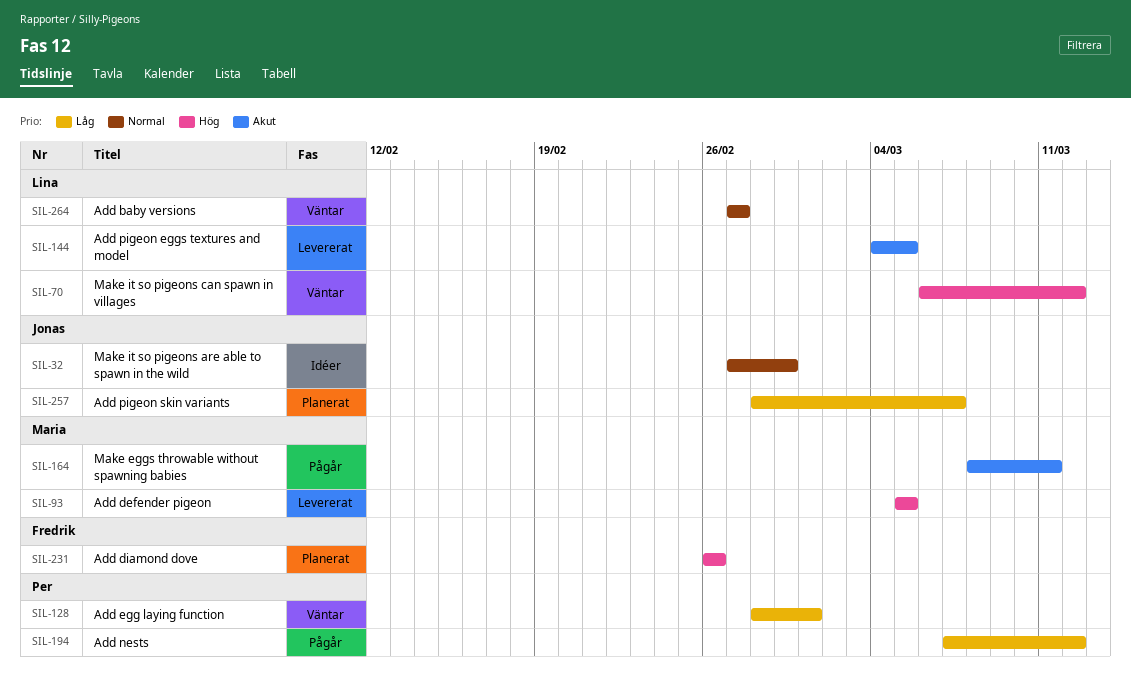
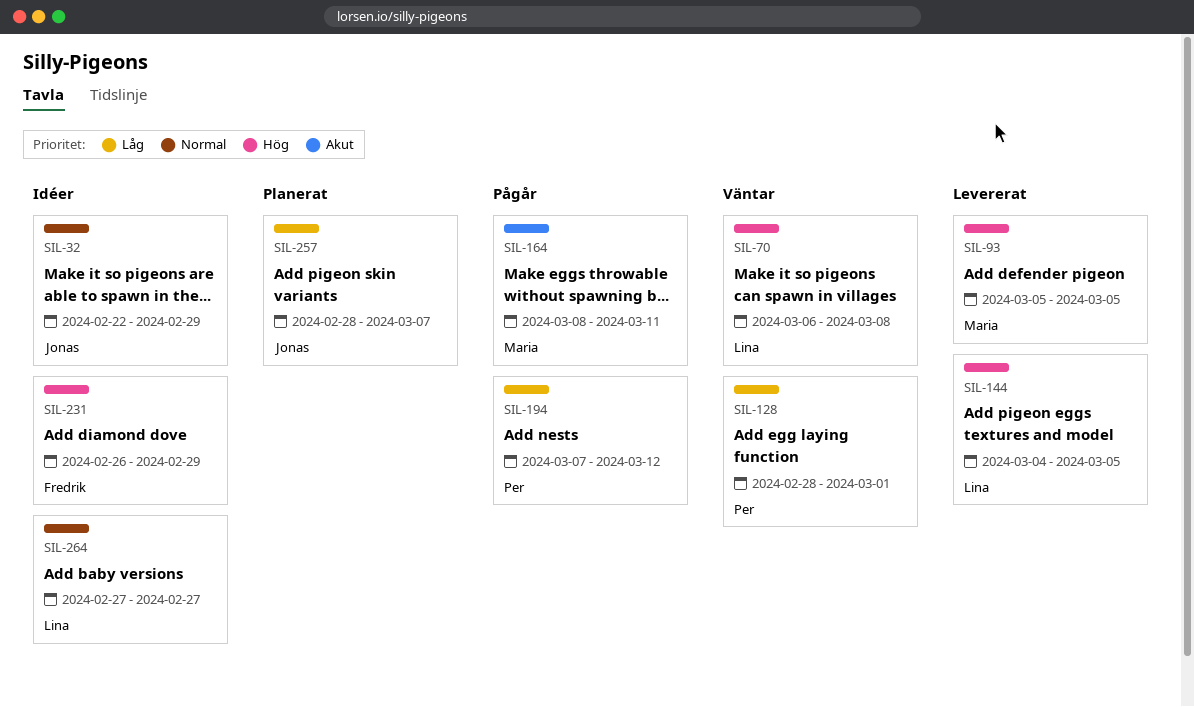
SIL-32, start: Feb 27 -> Feb 22
SIL-70, due: Mar 12 -> Mar 8
SIL-144, priority: Akut -> Hög
SIL-231, status: Planerat -> Idéer
SIL-231, due: Feb 26 -> Feb 29
SIL-264, status: Väntar -> Idéer

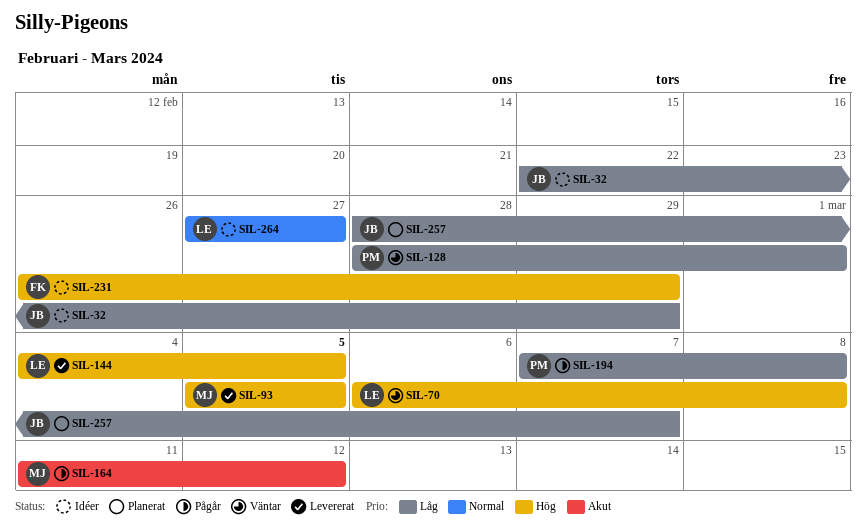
SIL-32, priority: Normal -> Låg
SIL-164, start: Mar 8 -> Mar 11
SIL-164, due: Mar 11 -> Mar 12
SIL-194, due: Mar 12 -> Mar 8

